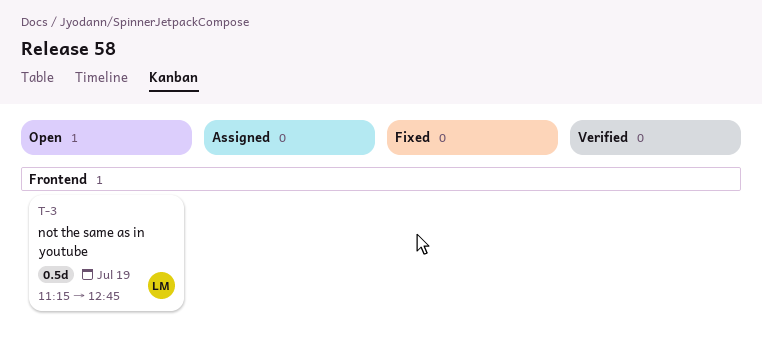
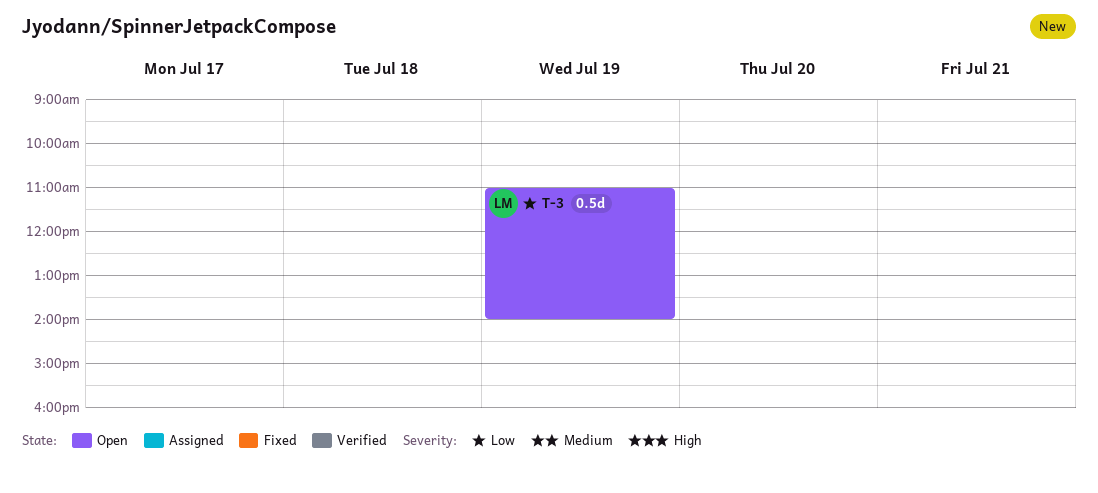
T-3, begins: 11:15 -> 11:00
T-3, ends: 12:45 -> 14:00

